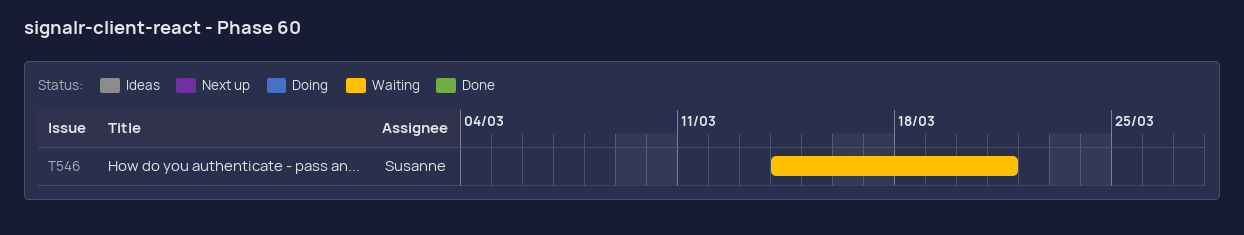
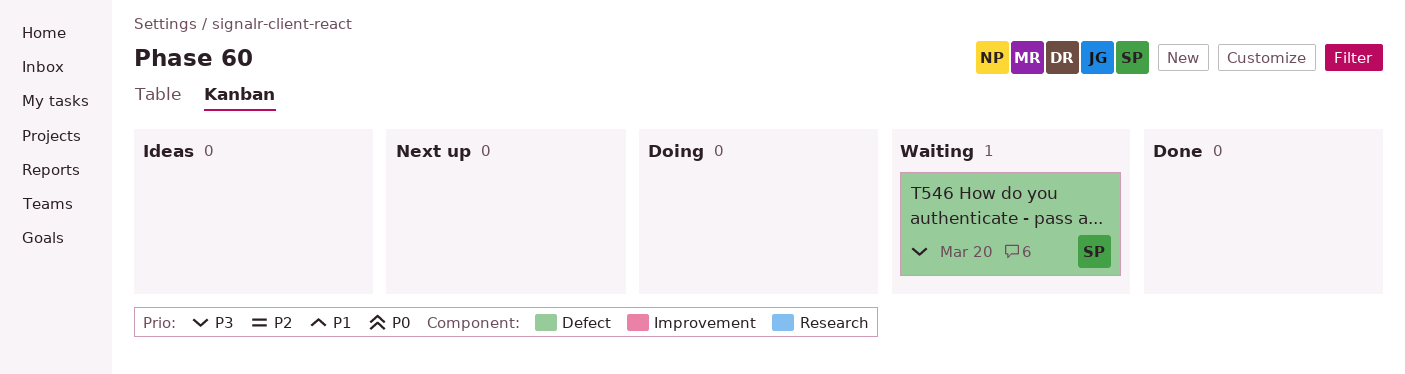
T546, due: Mar 21 -> Mar 20

